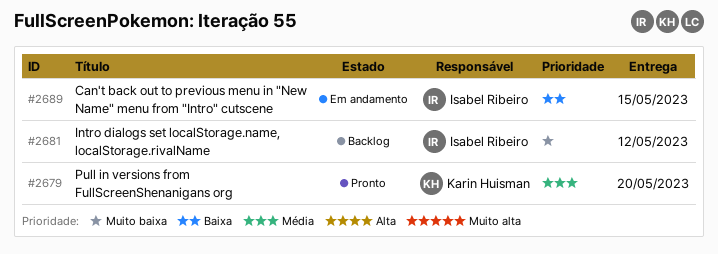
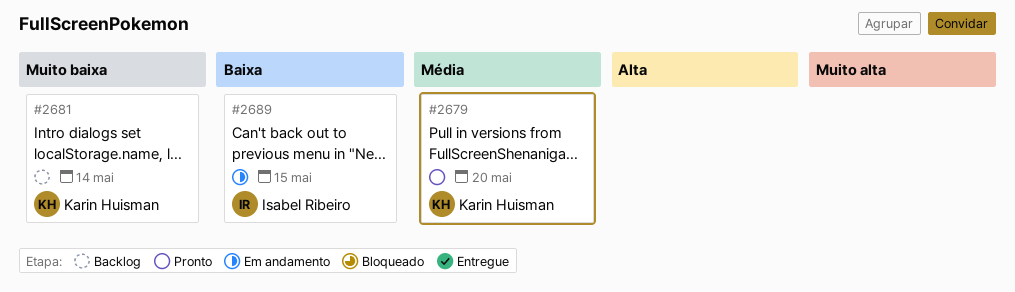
#2681, owner: Isabel Ribeiro -> Karin Huisman
#2681, due: May 12 -> May 14

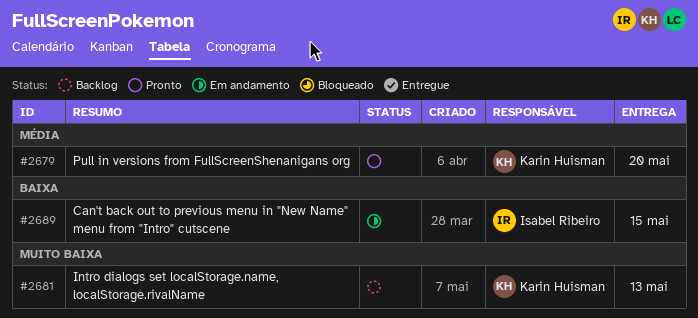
#2681, due: May 14 -> May 13

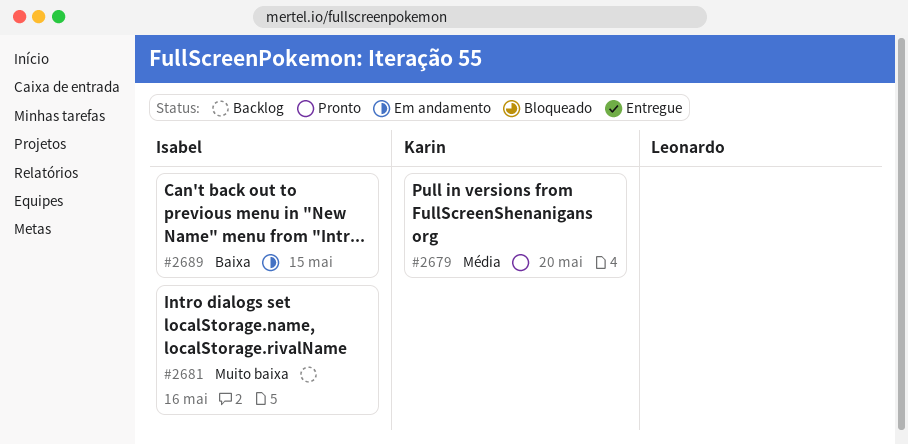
#2681, owner: Karin Huisman -> Isabel Ribeiro
#2681, due: May 13 -> May 16

